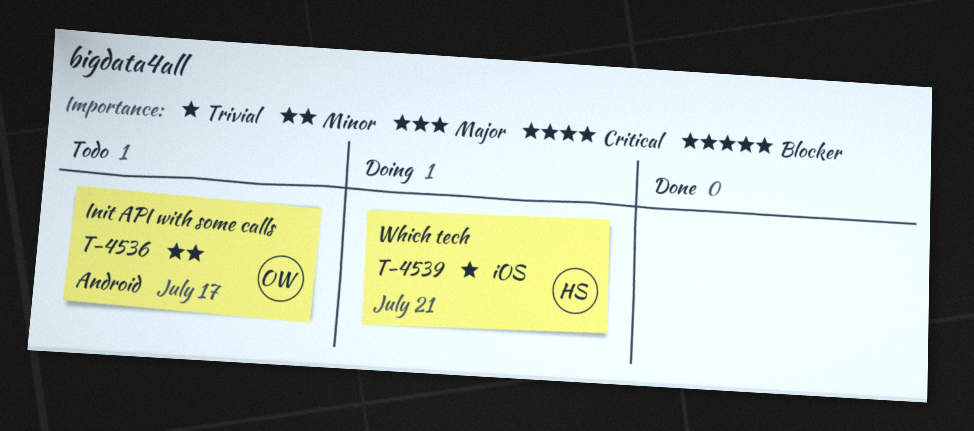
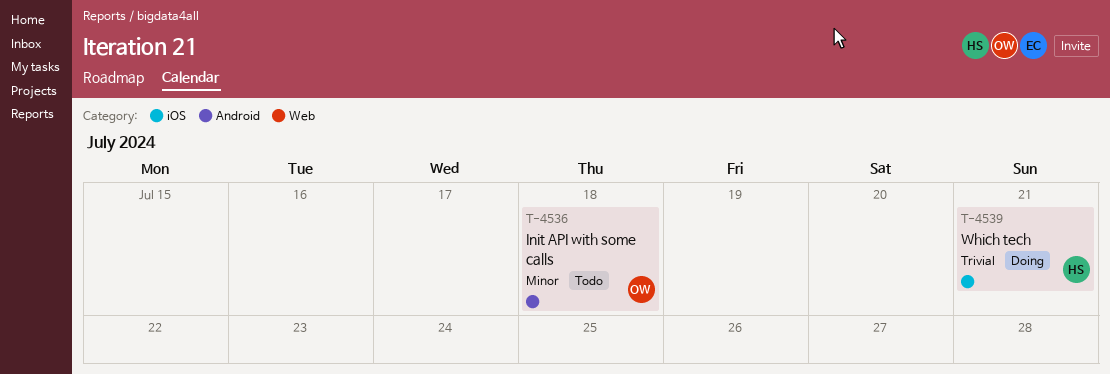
T-4536, due: Jul 17 -> Jul 18

